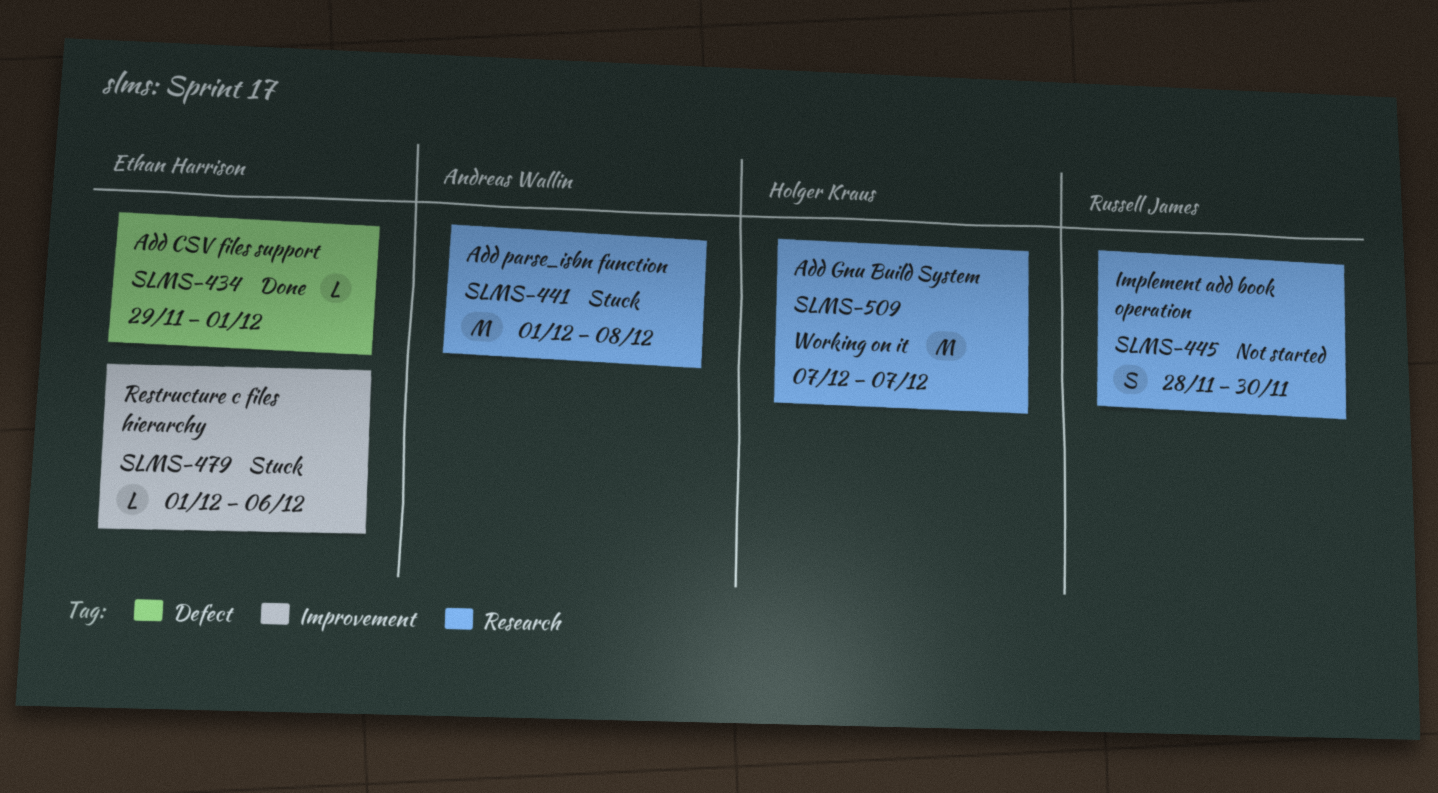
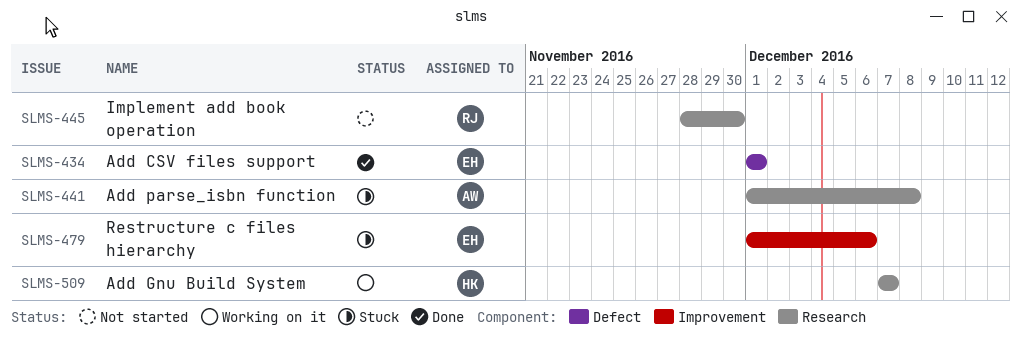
SLMS-434, start: Nov 29 -> Dec 1

